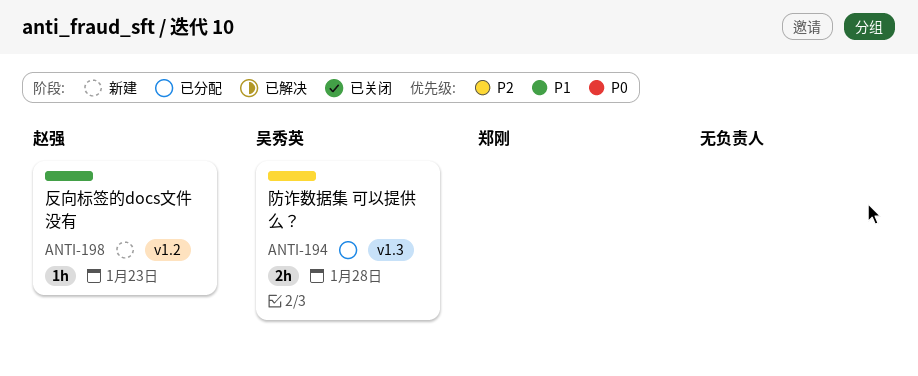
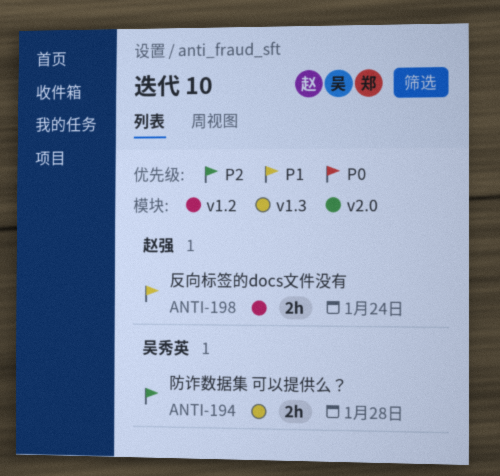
ANTI-198, estimate: 1h -> 2h
ANTI-198, due: Jan 23 -> Jan 24

